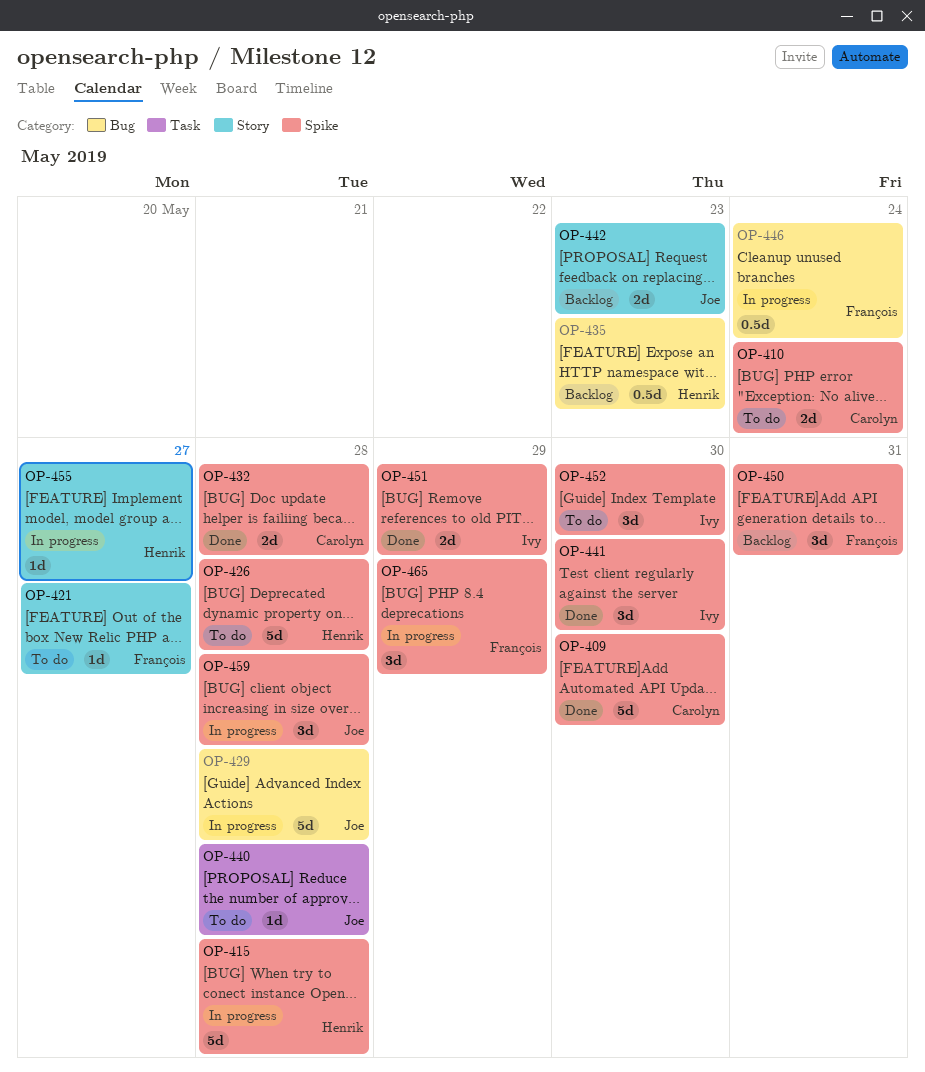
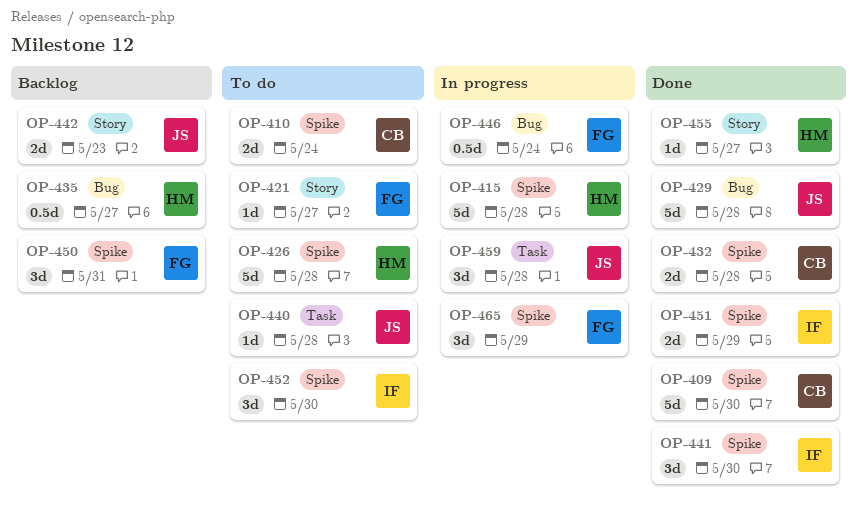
OP-429, status: In progress -> Done
OP-435, due: May 23 -> May 27
OP-455, status: In progress -> Done
OP-459, label: Spike -> Task

